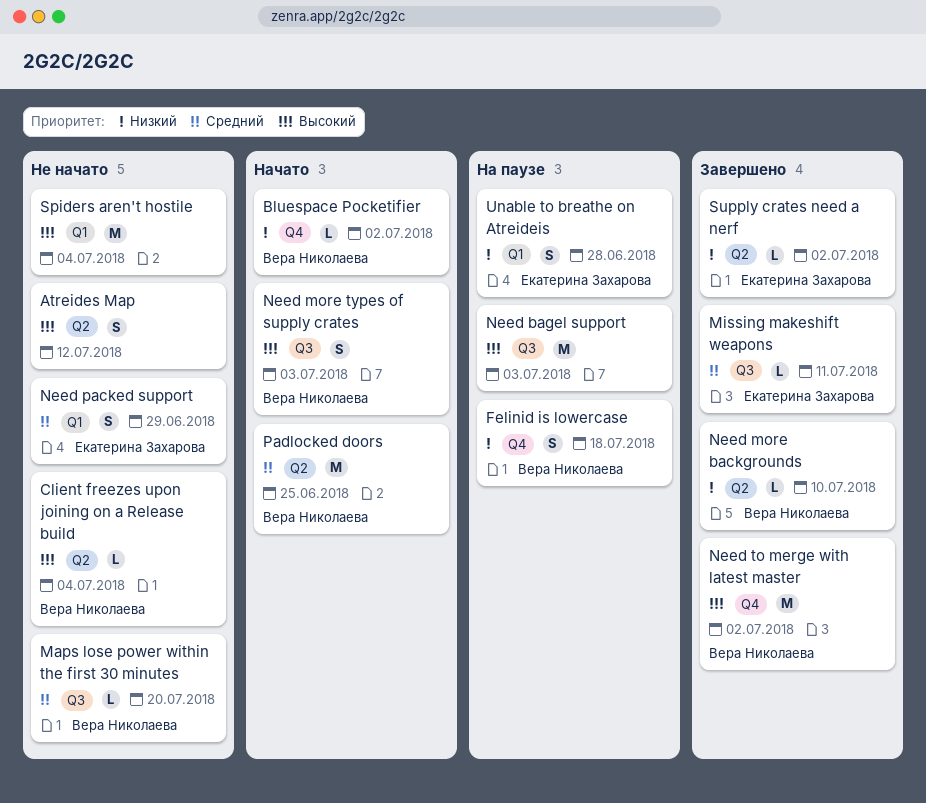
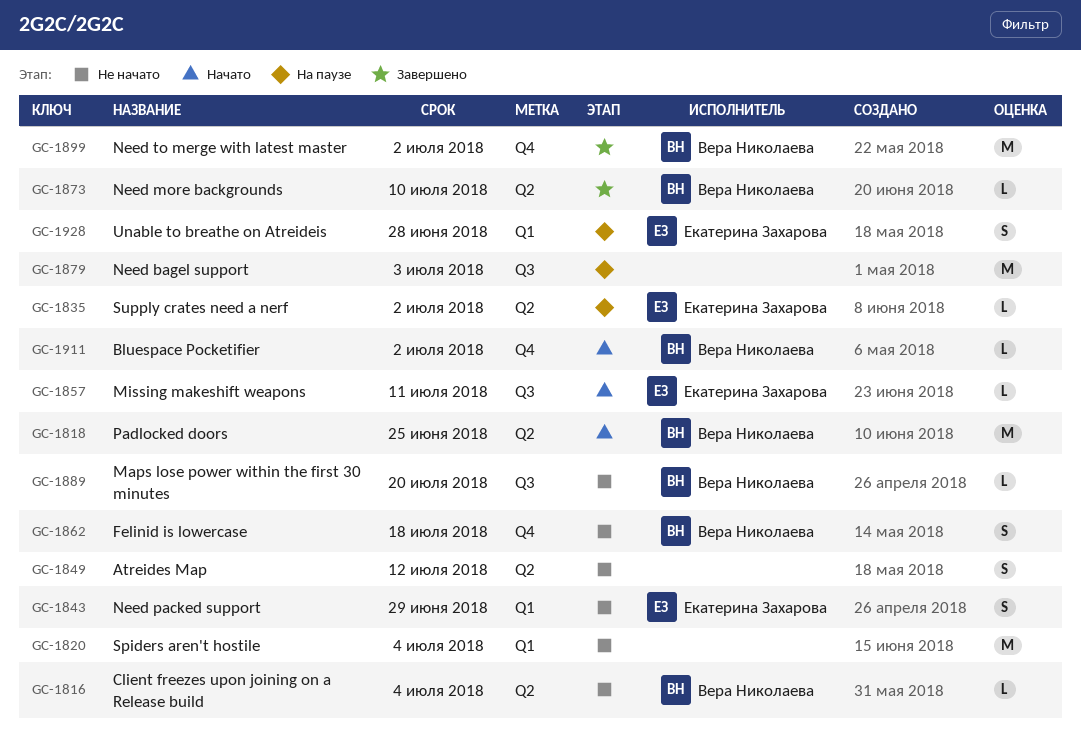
Felinid is lowercase, status: На паузе -> Не начато
Missing makeshift weapons, status: Завершено -> Начато
Need more types of supply crates: present -> none
Supply crates need a nerf, status: Завершено -> На паузе

